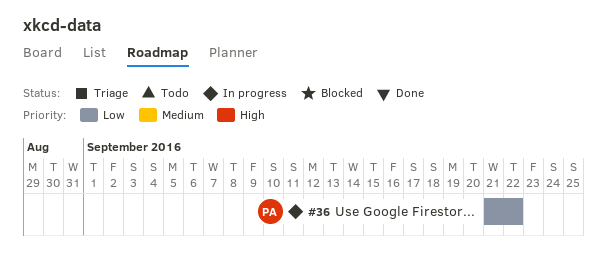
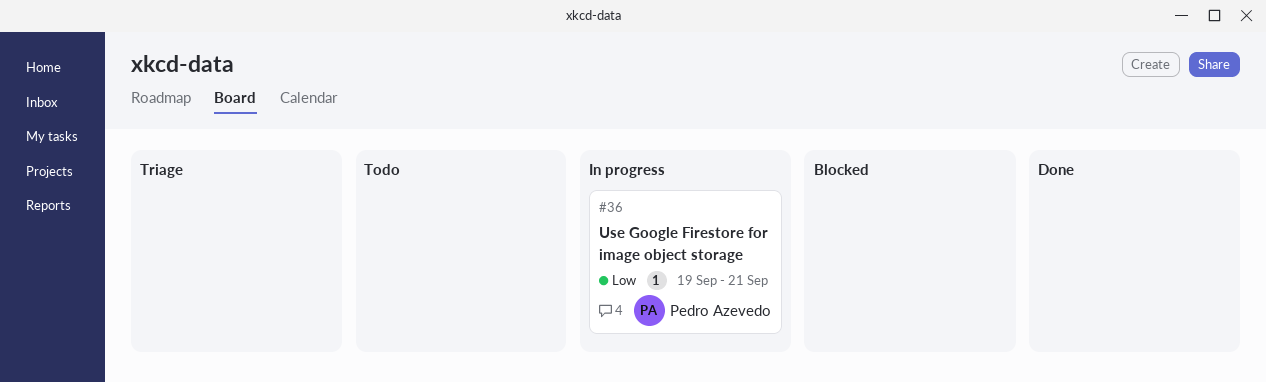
#36, start: Sep 21 -> Sep 19
#36, due: Sep 22 -> Sep 21

